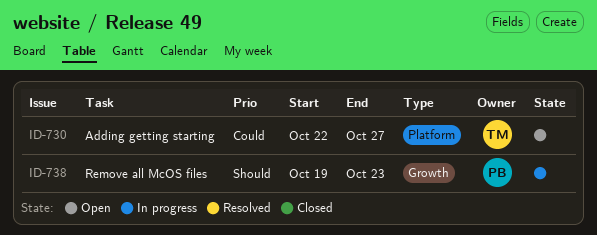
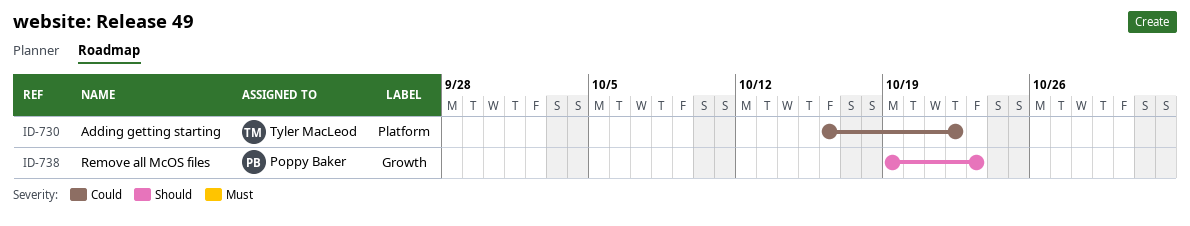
ID-730, start: Oct 22 -> Oct 16
ID-730, due: Oct 27 -> Oct 22

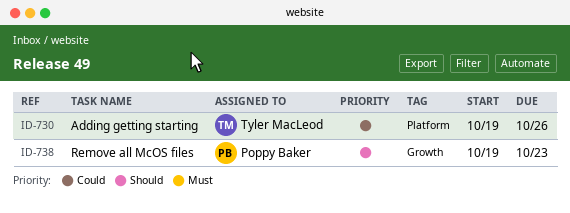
ID-730, start: Oct 16 -> Oct 19
ID-730, due: Oct 22 -> Oct 26

